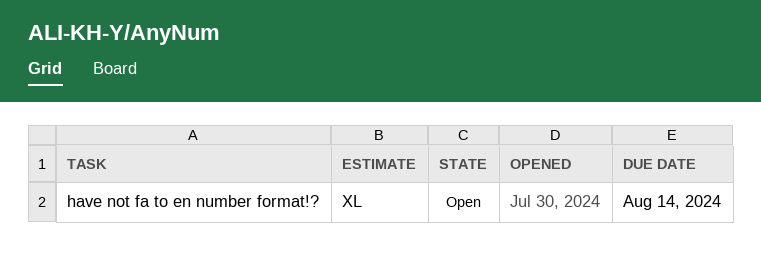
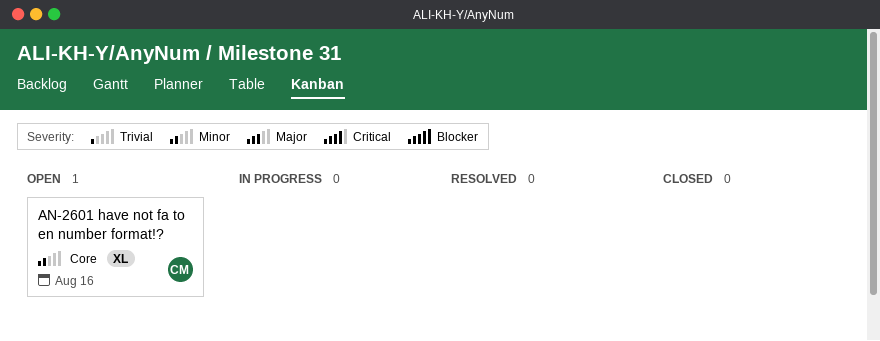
have not fa to en number format!?, due: Aug 14 -> Aug 16

